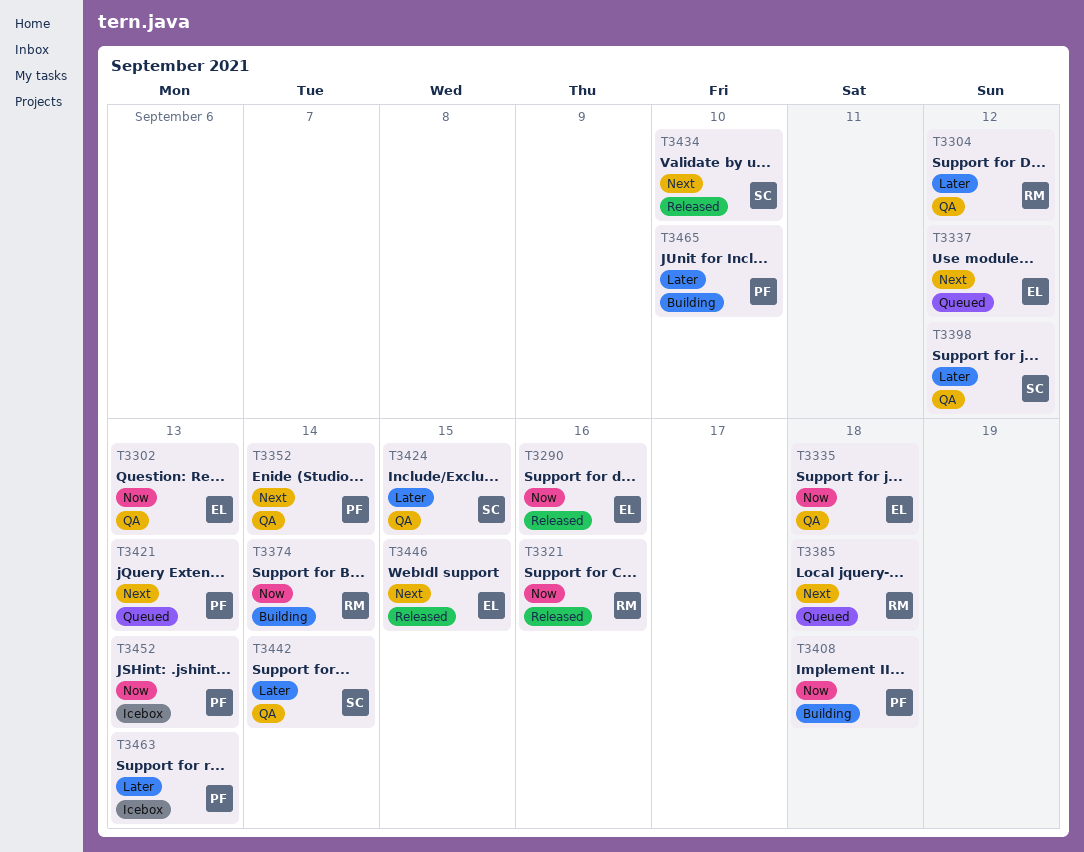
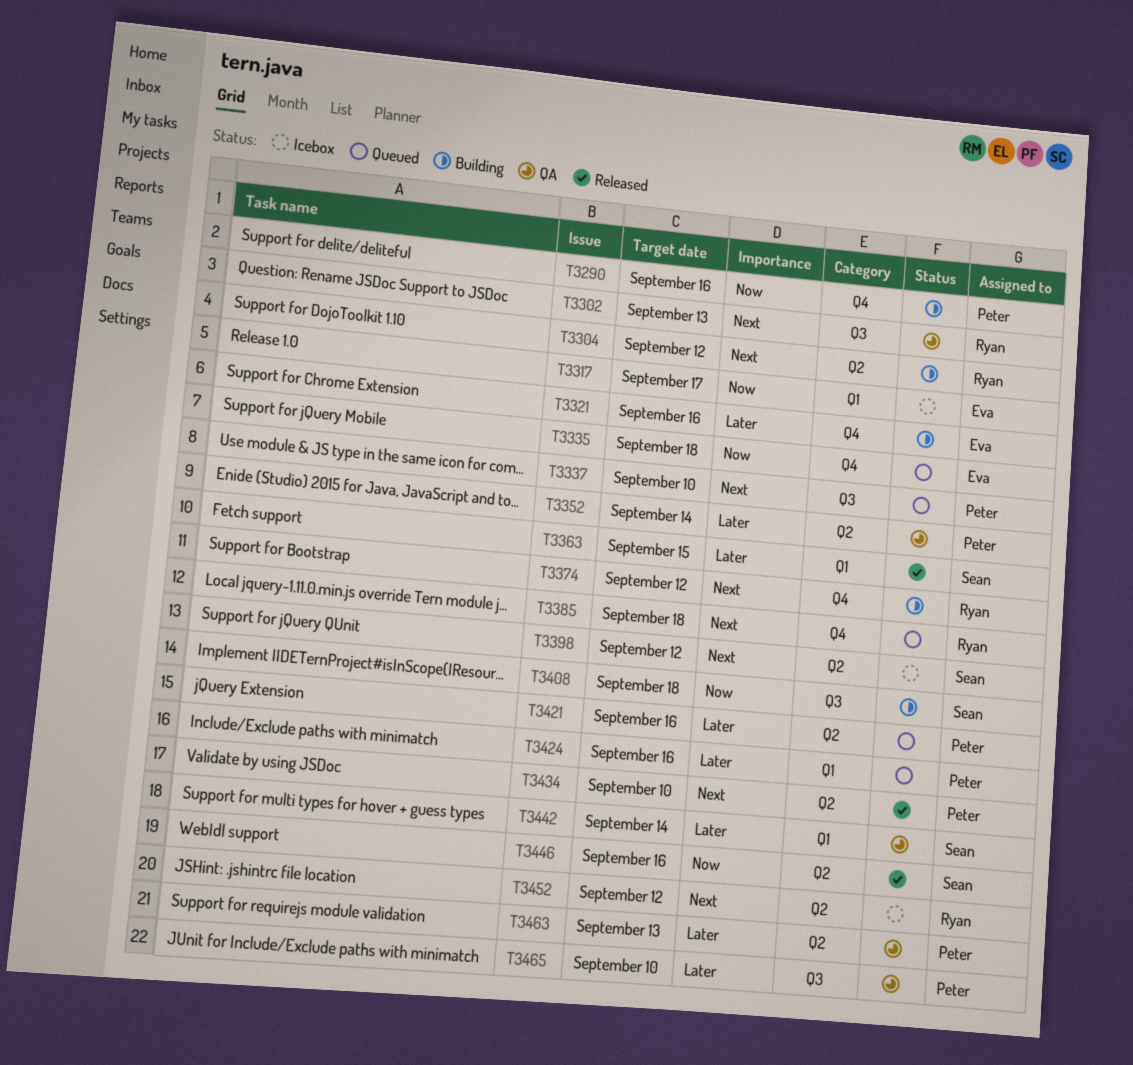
T3290, status: Released -> Building
T3290, owner: Eva -> Peter
T3302, owner: Eva -> Ryan
T3302, priority: Now -> Next
T3304, status: QA -> Building
T3304, priority: Later -> Next
T3317: none -> present
T3321, status: Released -> Building
T3321, owner: Ryan -> Eva
T3321, priority: Now -> Later
T3335, status: QA -> Queued
T3337, owner: Eva -> Peter
T3337, due: Sep 12 -> Sep 10
T3352, priority: Next -> Later
T3363: none -> present
T3374, priority: Now -> Next
T3374, due: Sep 14 -> Sep 12
T3398, status: QA -> Icebox
T3398, priority: Later -> Next
T3408, owner: Peter -> Sean
T3421, priority: Next -> Later
T3421, due: Sep 13 -> Sep 16
T3424, status: QA -> Queued
T3424, owner: Sean -> Peter
T3424, due: Sep 15 -> Sep 16
T3434, owner: Sean -> Peter
T3446, owner: Eva -> Sean
T3446, priority: Next -> Now
T3446, due: Sep 15 -> Sep 16
T3452, owner: Peter -> Ryan
T3452, priority: Now -> Next
T3452, due: Sep 13 -> Sep 12
T3463, status: Icebox -> QA
T3465, status: Building -> QA

